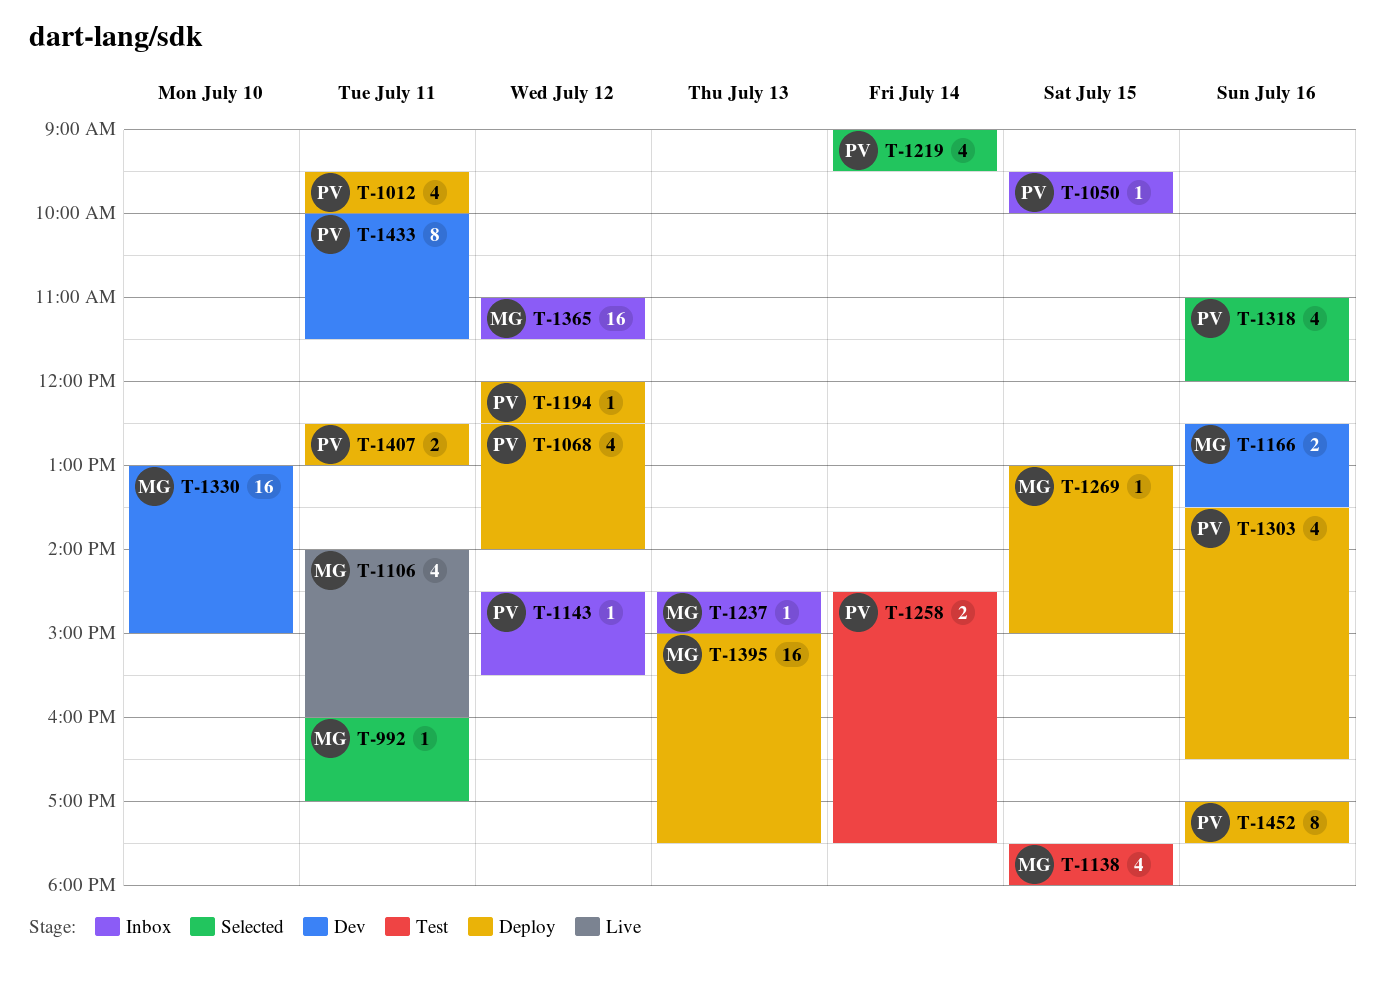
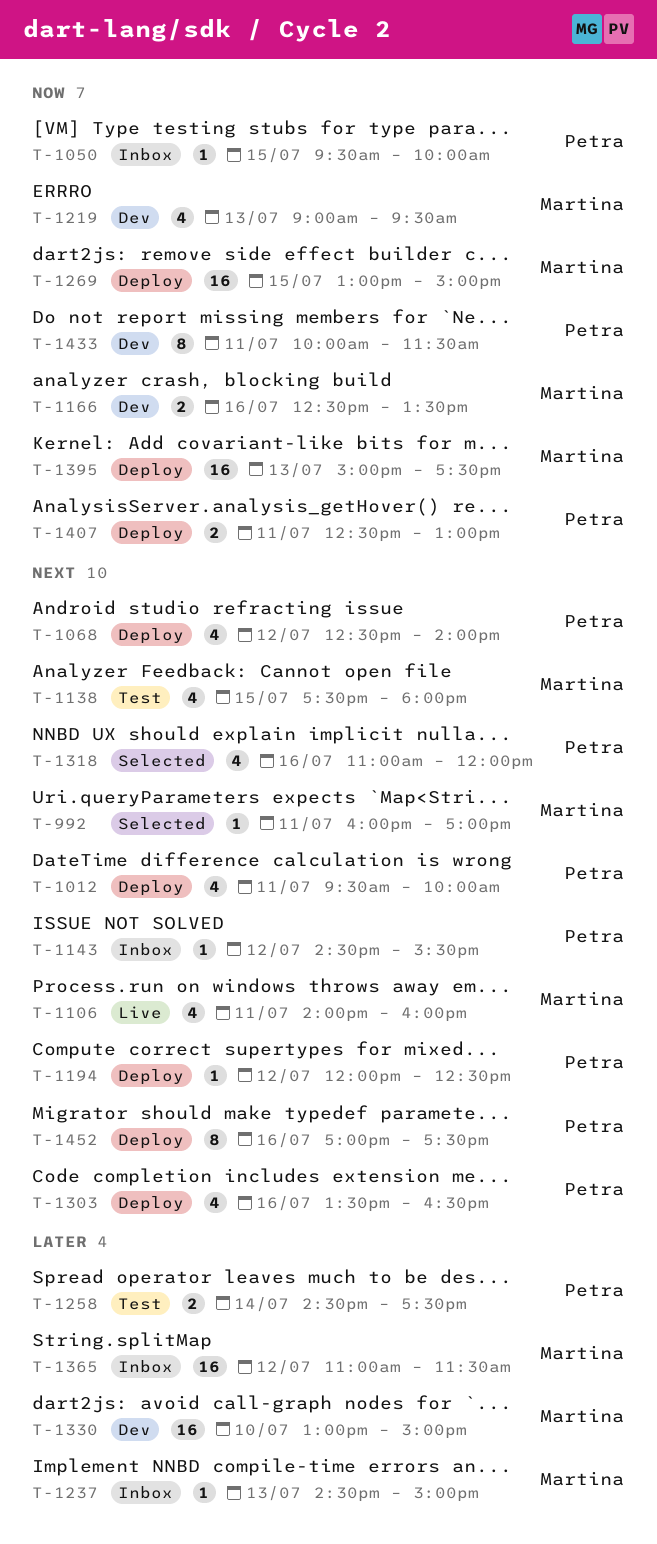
T-1219, status: Selected -> Dev
T-1219, owner: Petra -> Martina
T-1219, day: Jul 14 -> Jul 13
T-1269, estimate: 1 -> 16

